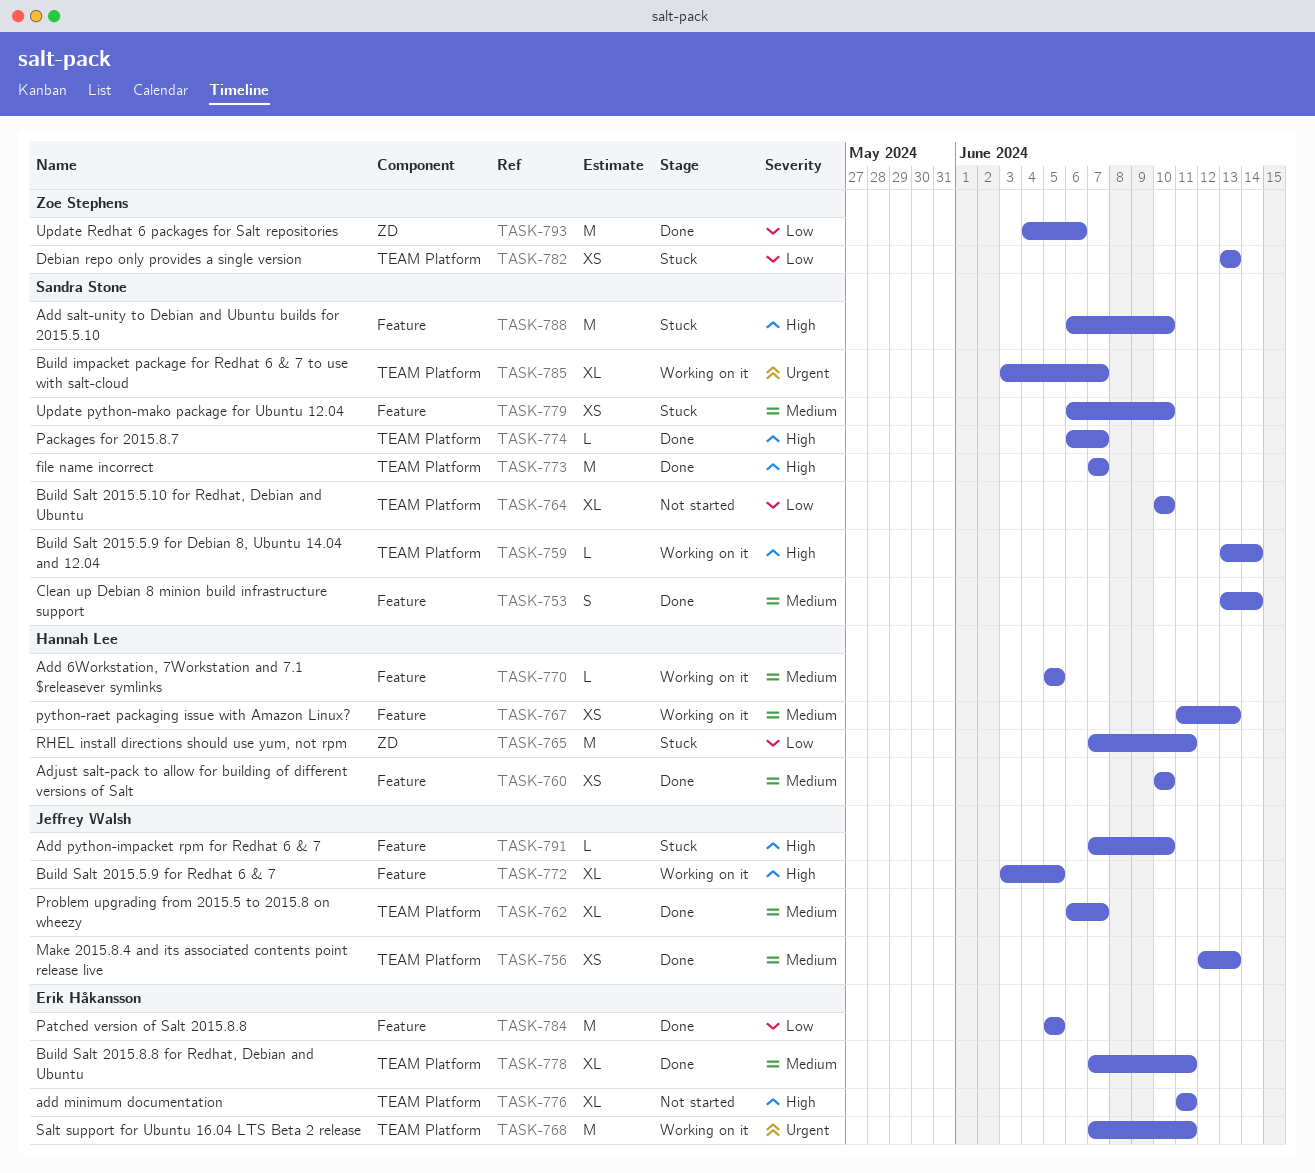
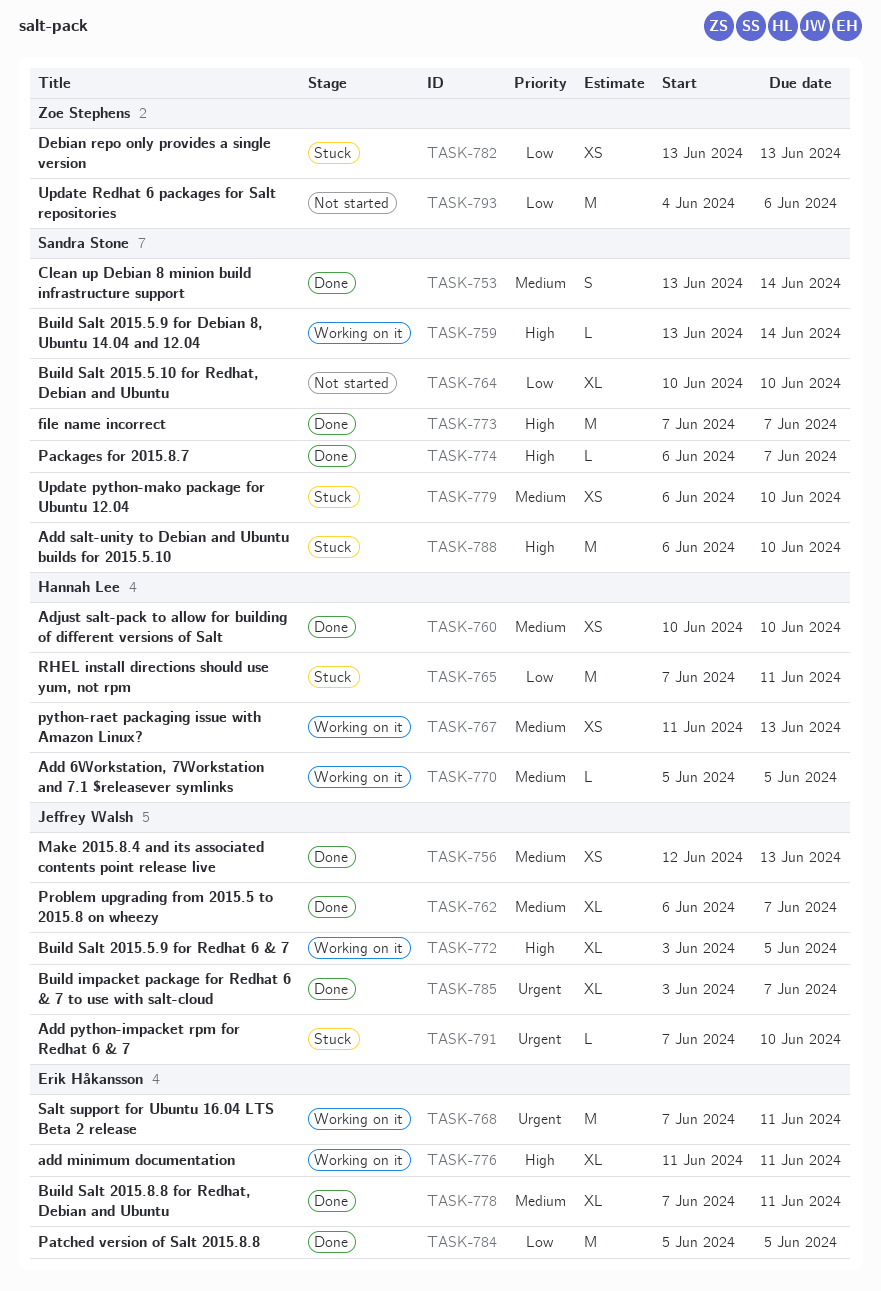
TASK-776, status: Not started -> Working on it
TASK-785, status: Working on it -> Done
TASK-785, owner: Sandra Stone -> Jeffrey Walsh
TASK-791, priority: High -> Urgent
TASK-793, status: Done -> Not started

